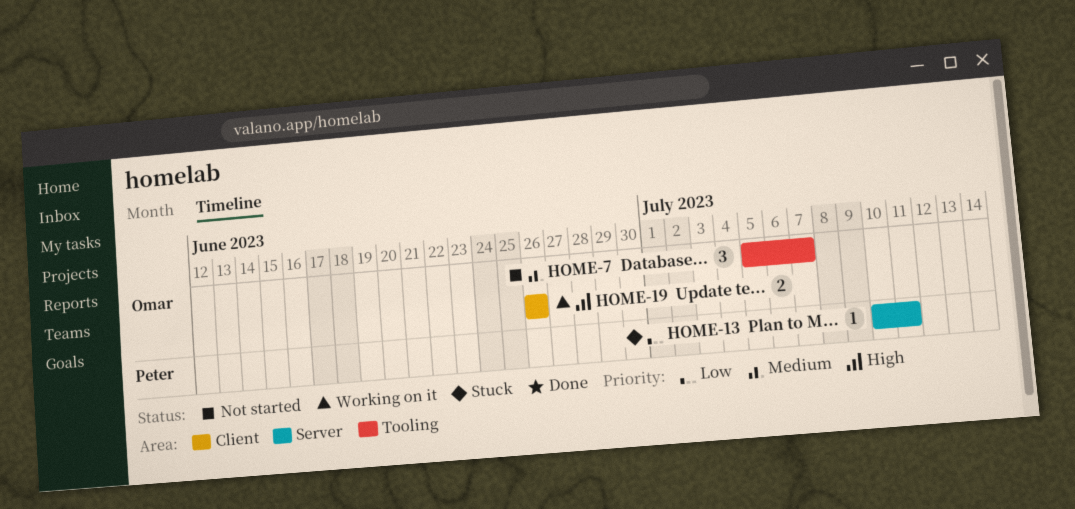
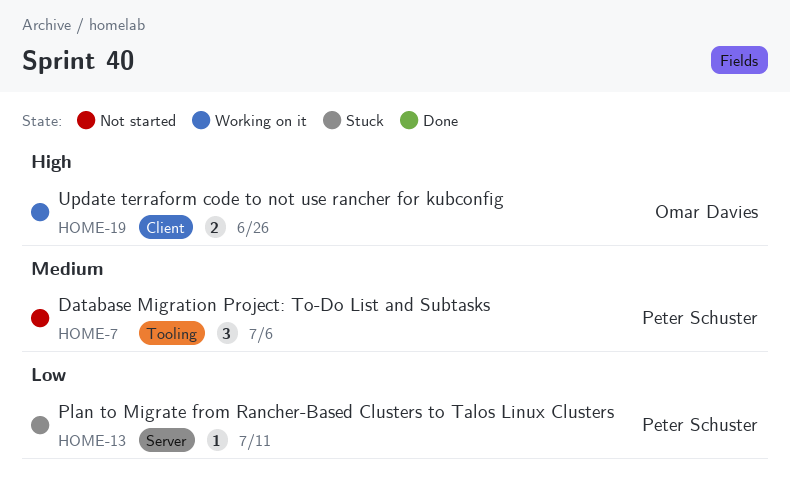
HOME-7, owner: Omar Davies -> Peter Schuster
HOME-7, due: Jul 7 -> Jul 6

